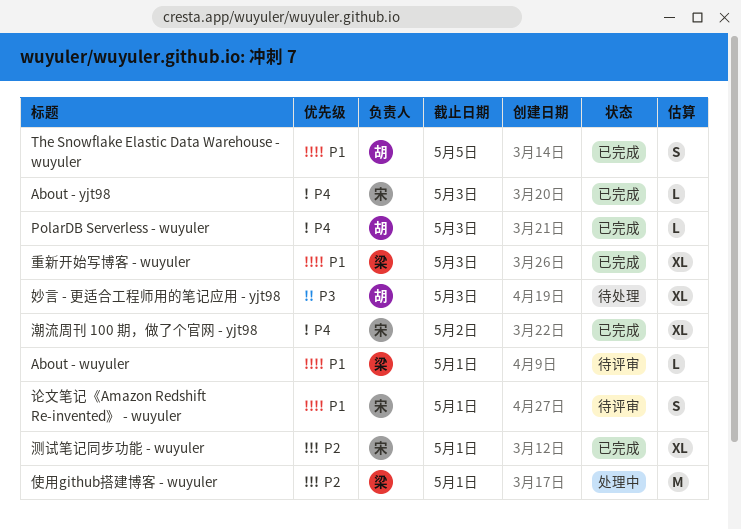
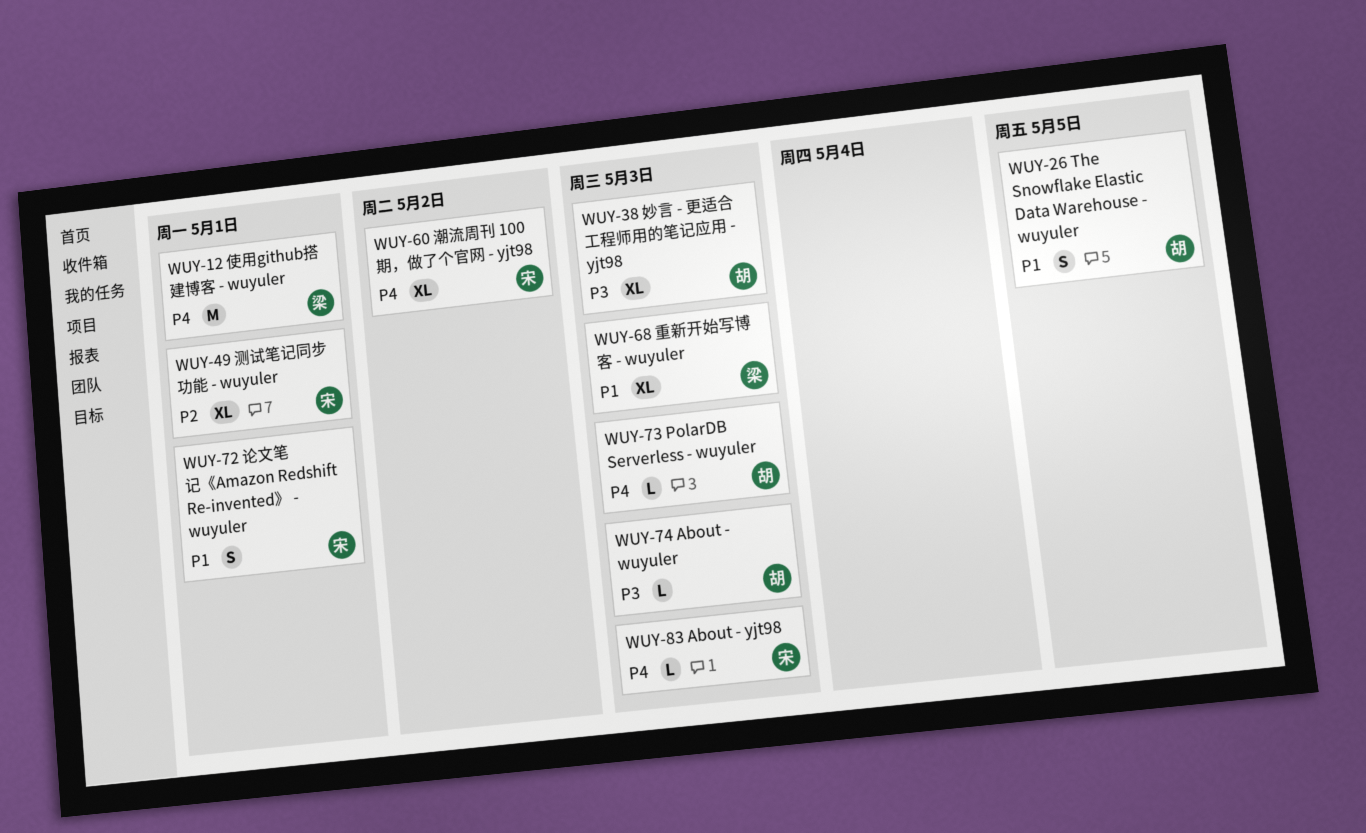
About - wuyuler, owner: 梁 -> 胡
About - wuyuler, priority: P1 -> P3
About - wuyuler, due: May 1 -> May 3
使用github搭建博客 - wuyuler, priority: P2 -> P4

